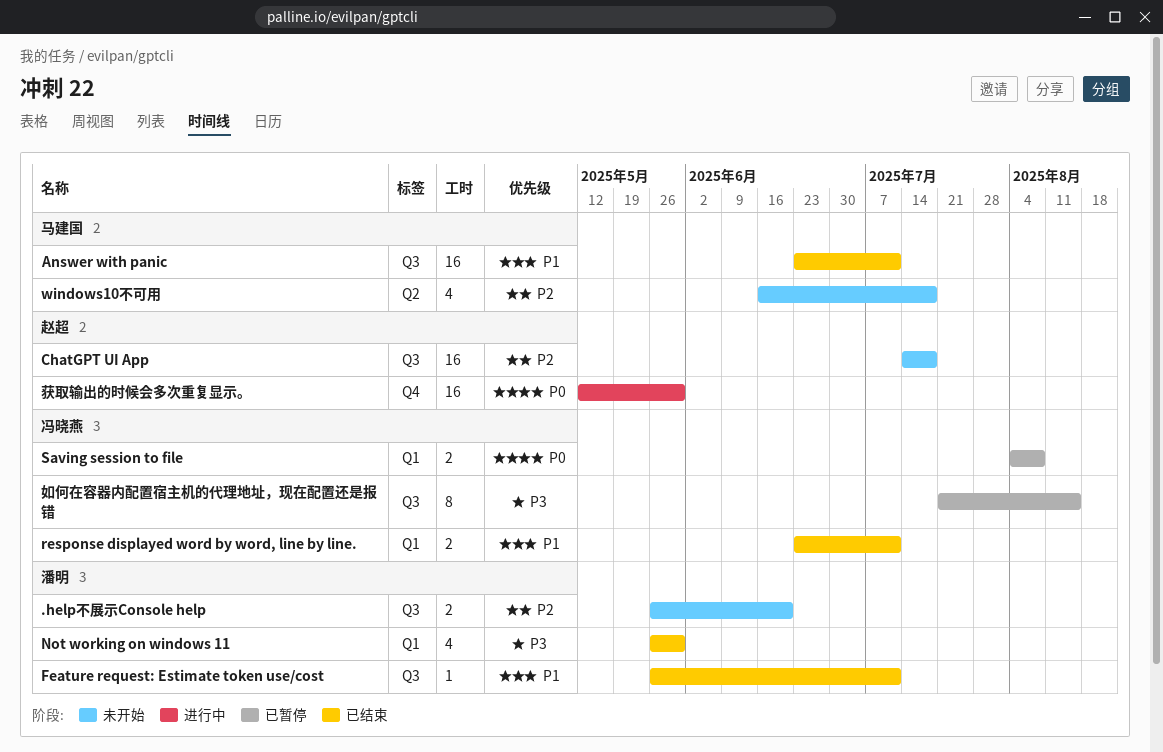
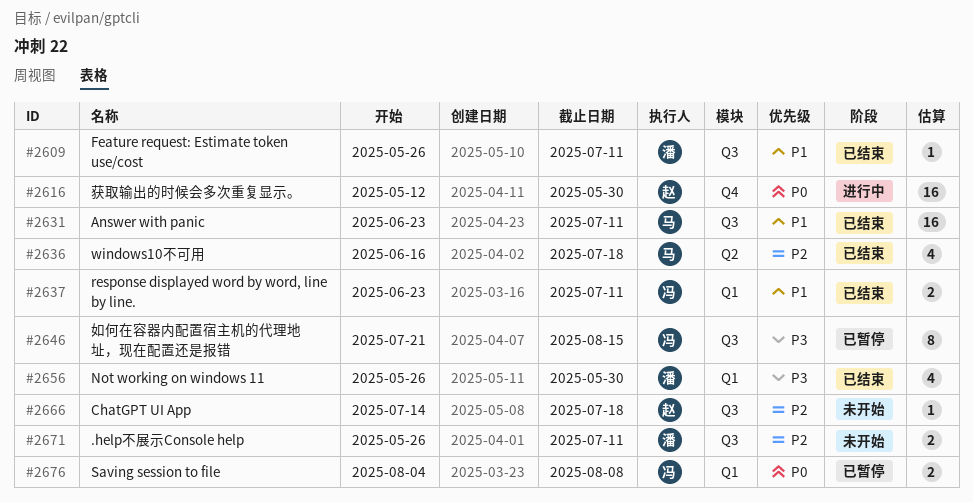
.help不展示Console help, due: Jun 20 -> Jul 11
ChatGPT UI App, estimate: 16 -> 1
windows10不可用, status: 未开始 -> 已结束

